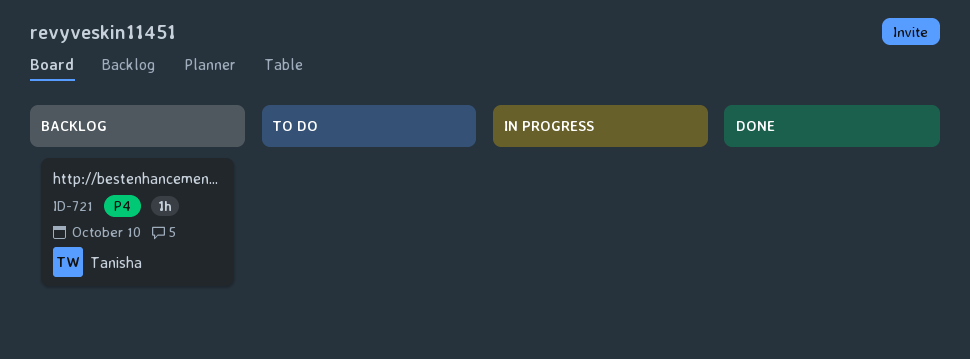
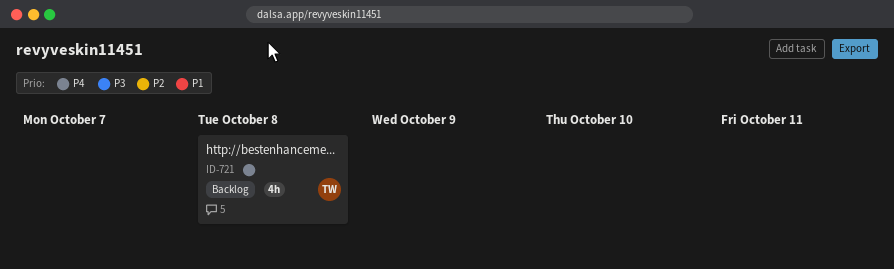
ID-721, estimate: 1h -> 4h
ID-721, due: Oct 10 -> Oct 8

